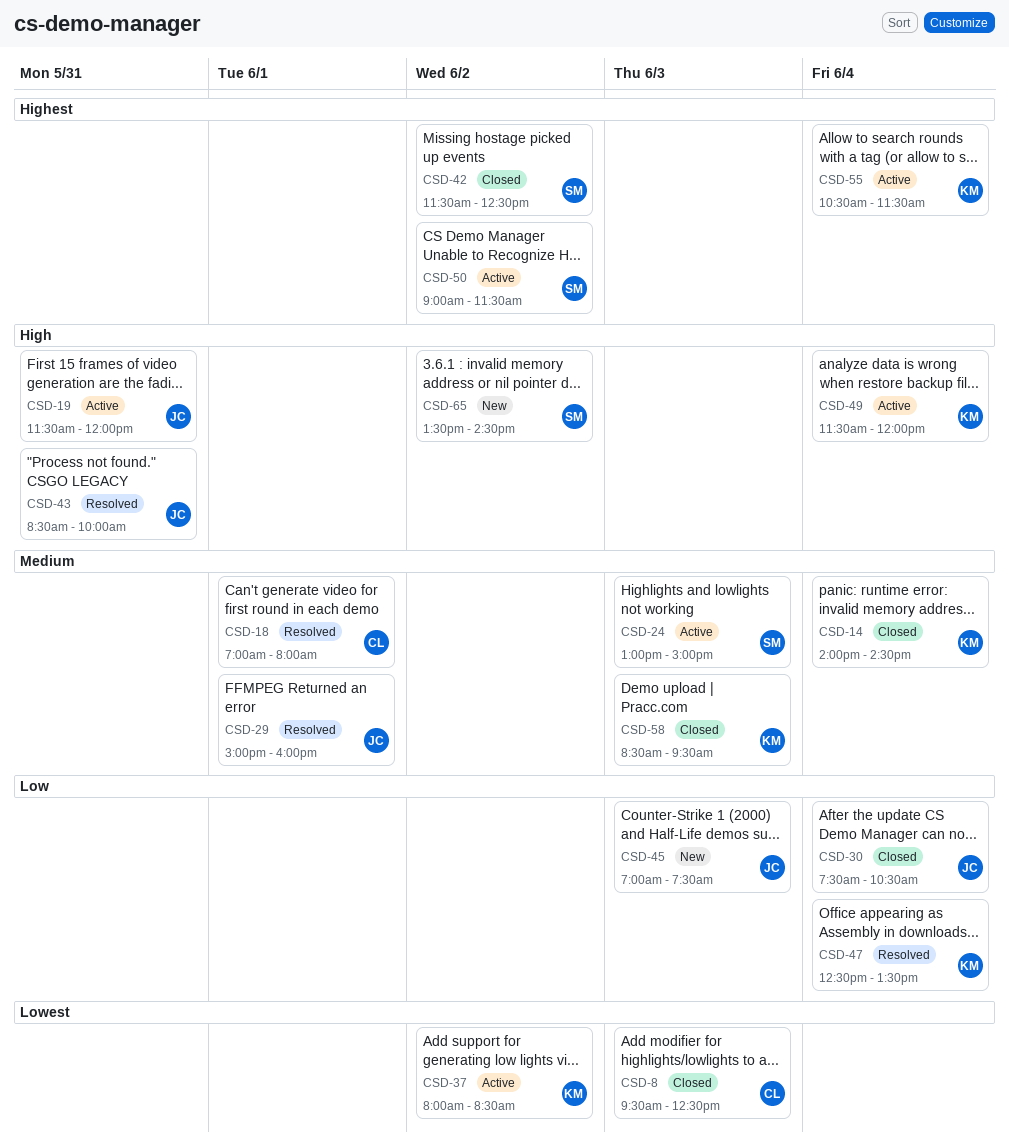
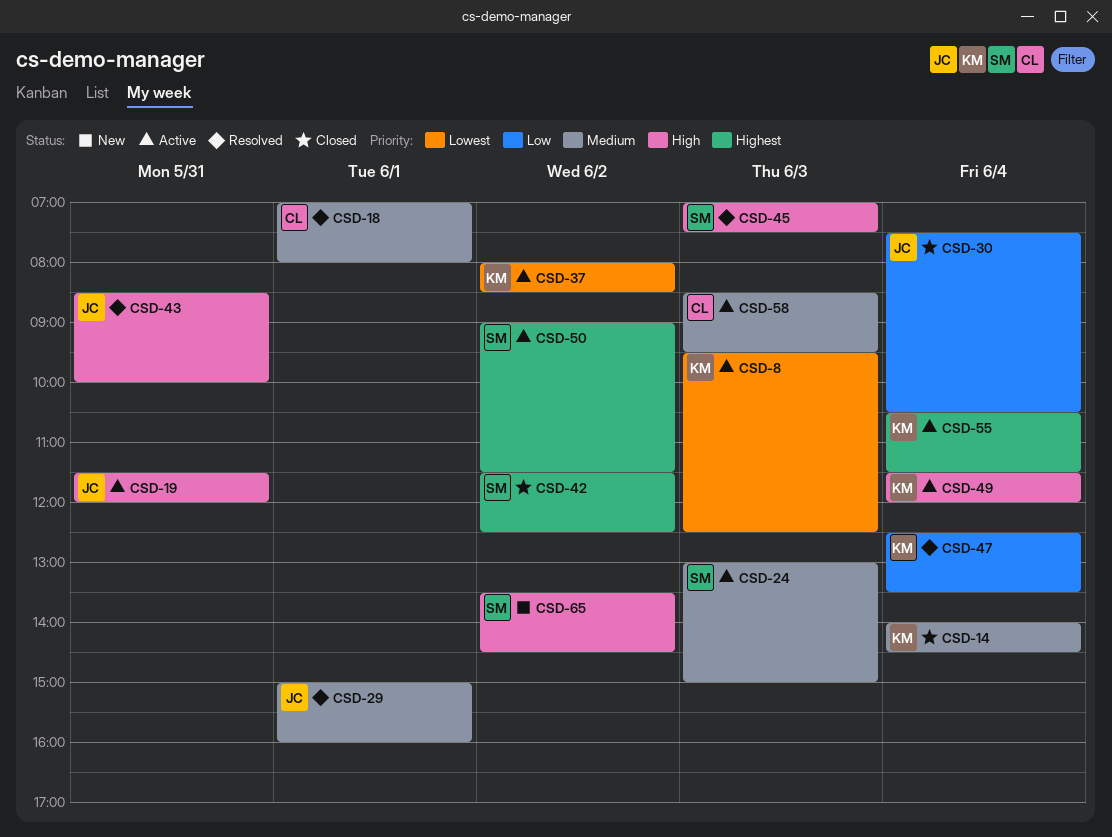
CSD-8, status: Closed -> Active
CSD-8, owner: CL -> KM
CSD-45, status: New -> Resolved
CSD-45, owner: JC -> SM
CSD-45, priority: Low -> High
CSD-58, status: Closed -> Active
CSD-58, owner: KM -> CL

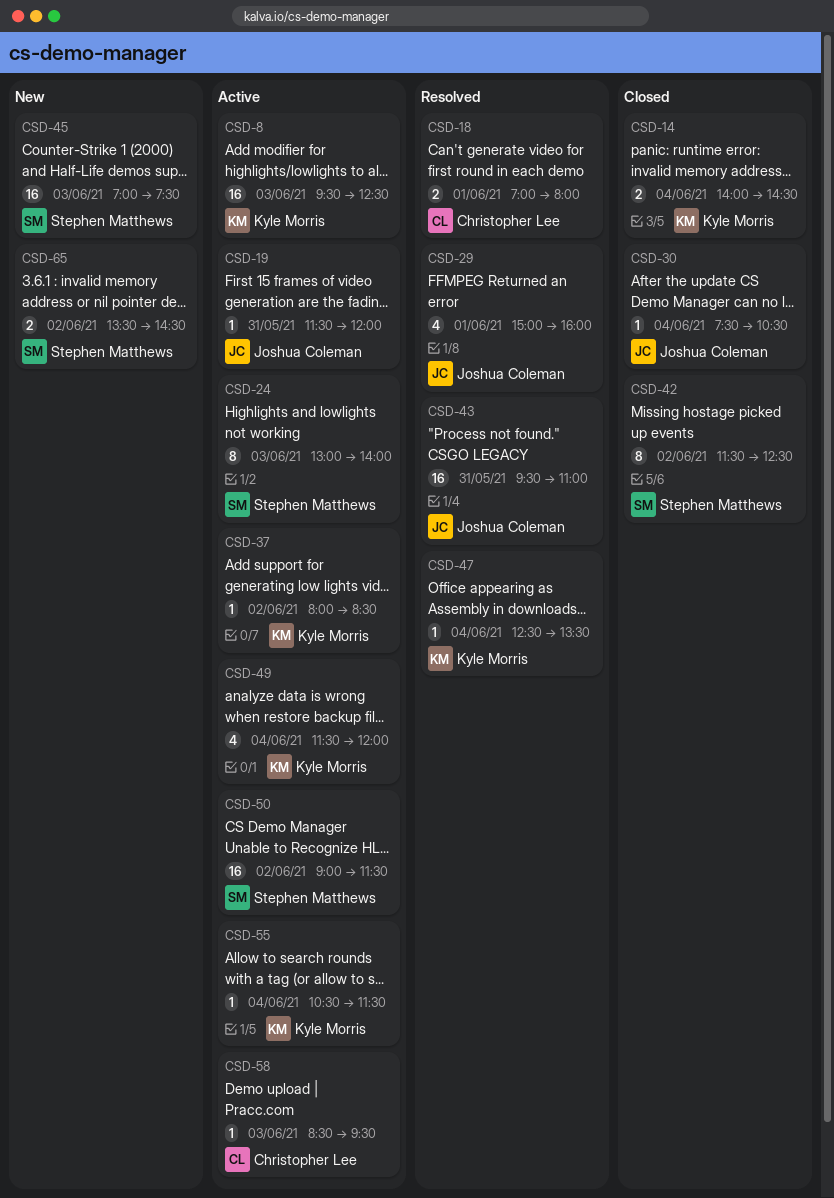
CSD-24, ends: 15:00 -> 14:00
CSD-43, begins: 08:30 -> 09:30
CSD-43, ends: 10:00 -> 11:00
CSD-45, status: Resolved -> New

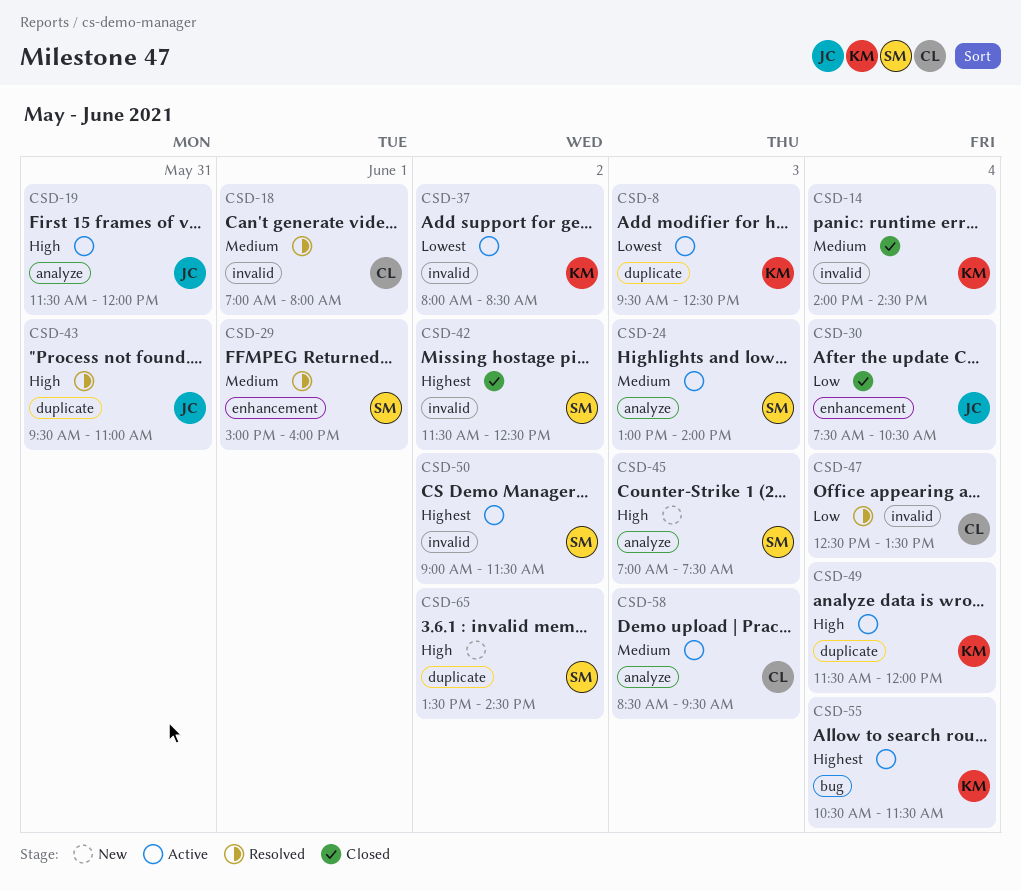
CSD-29, owner: Joshua Coleman -> Stephen Matthews
CSD-47, owner: Kyle Morris -> Christopher Lee

